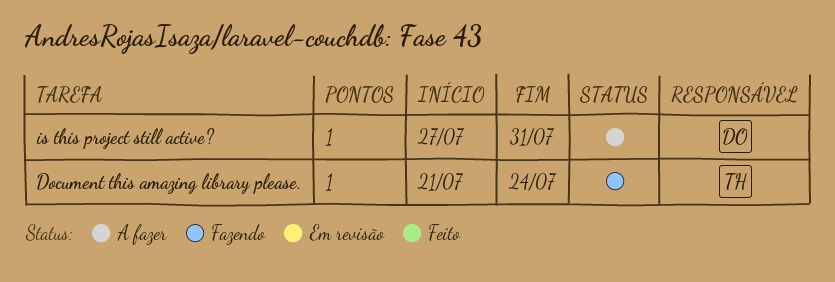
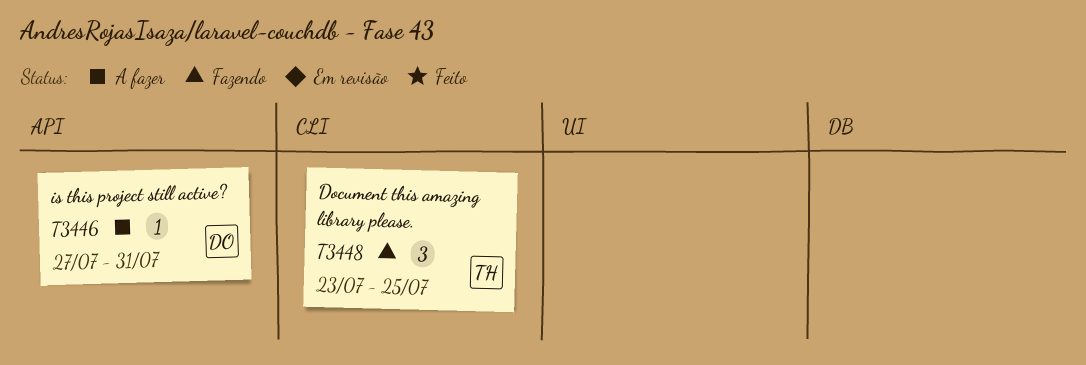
Document this amazing library please., estimate: 1 -> 3
Document this amazing library please., start: Jul 21 -> Jul 23
Document this amazing library please., due: Jul 24 -> Jul 25

